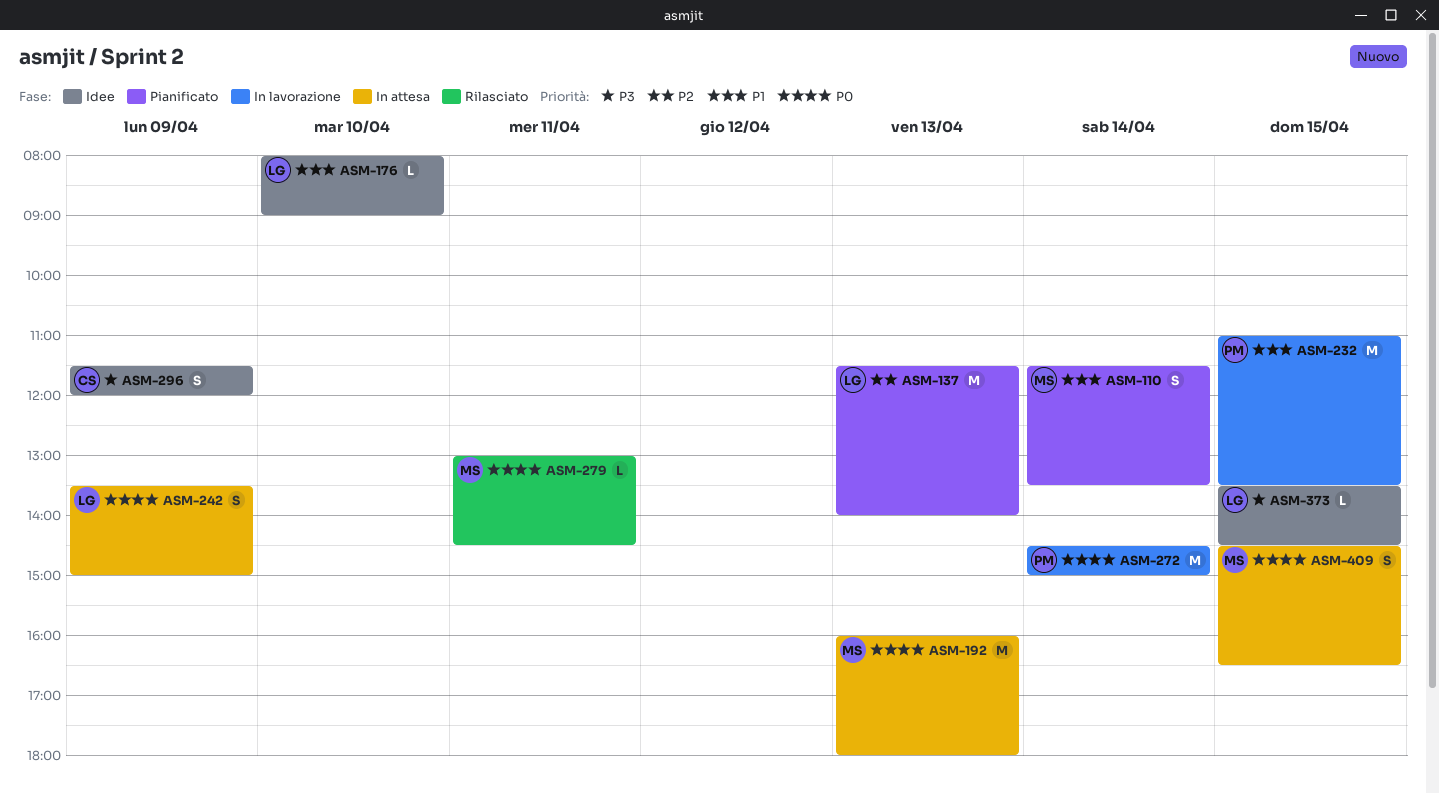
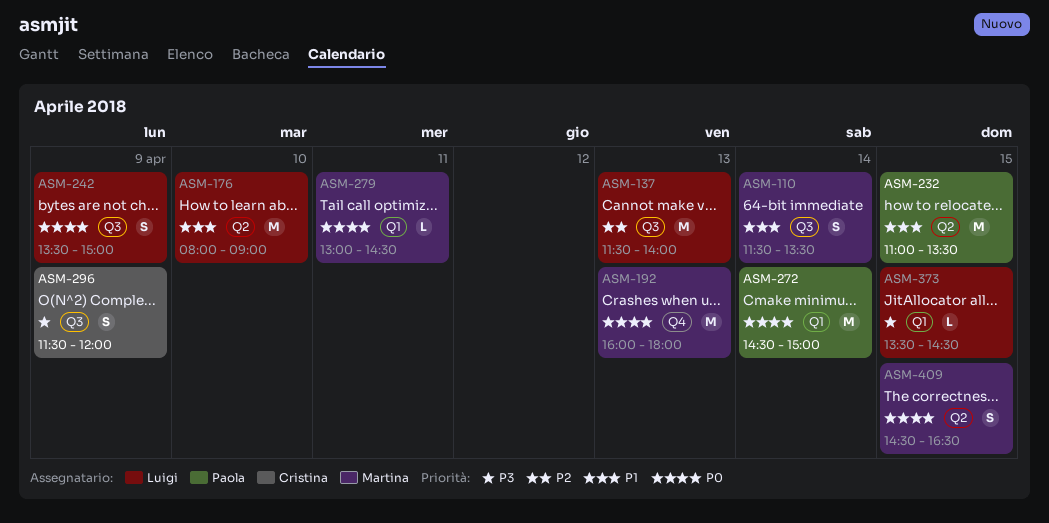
ASM-176, estimate: L -> M

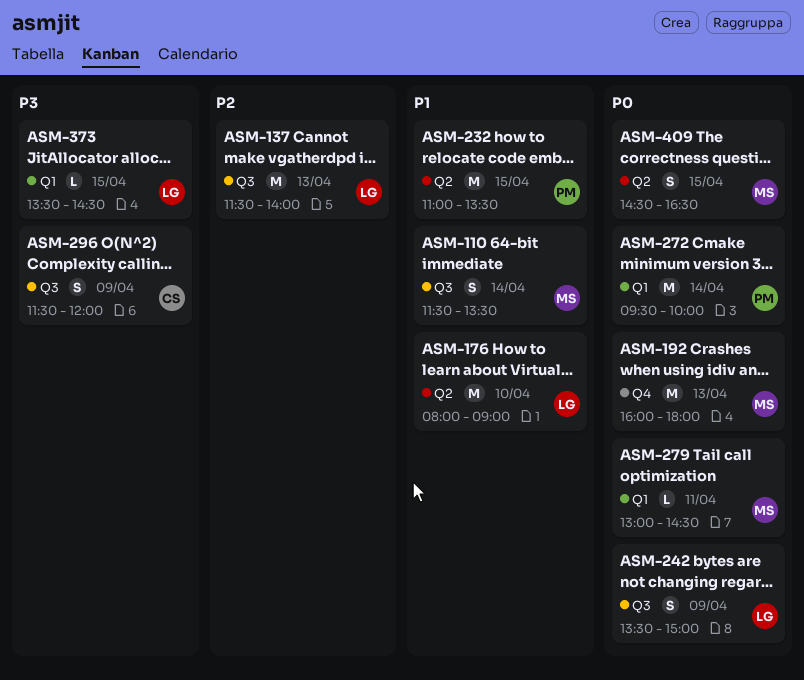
ASM-272, begins: 14:30 -> 09:30
ASM-272, ends: 15:00 -> 10:00

